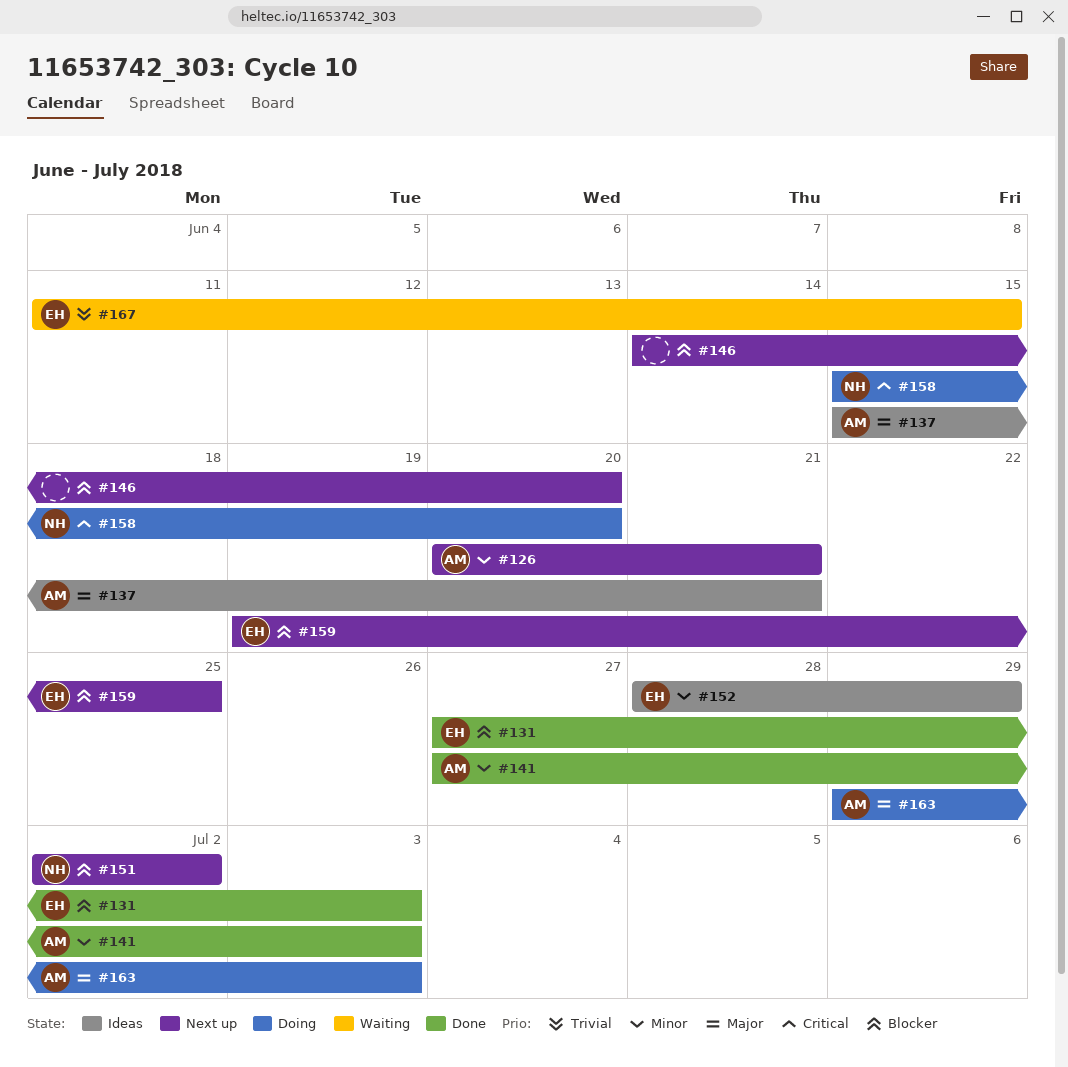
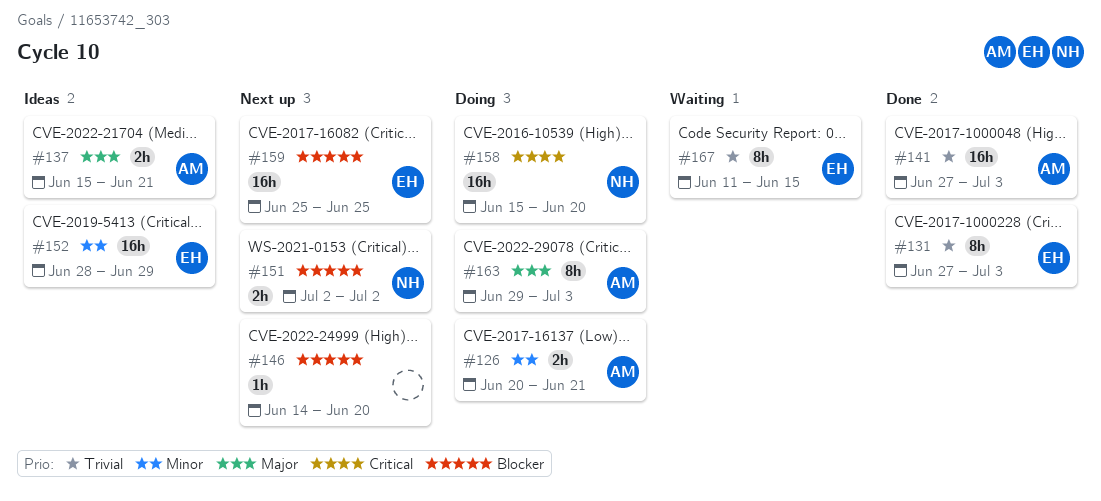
#126, status: Next up -> Doing
#131, priority: Blocker -> Trivial
#141, priority: Minor -> Trivial
#159, start: Jun 19 -> Jun 25

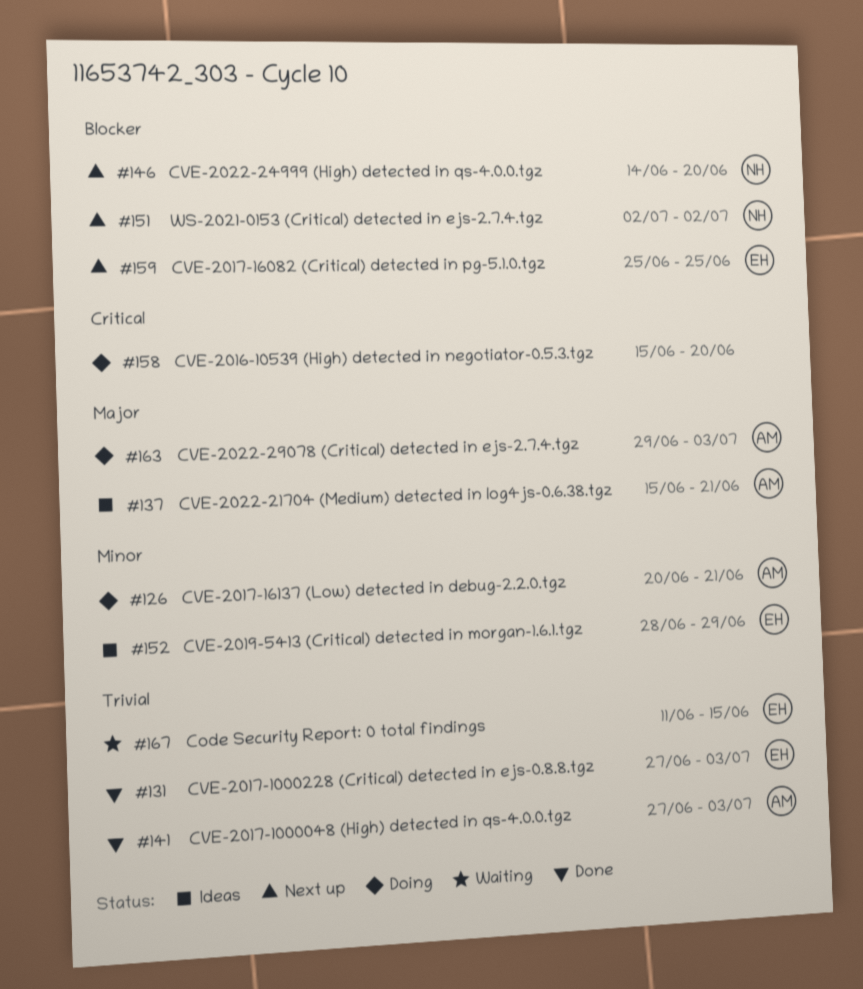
#146, owner: none -> NH
#158, owner: NH -> none

